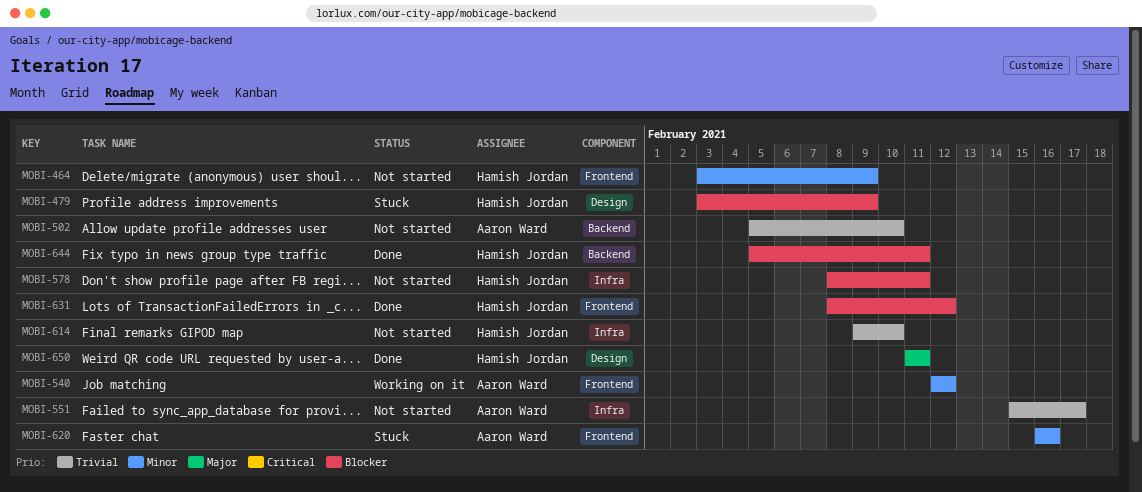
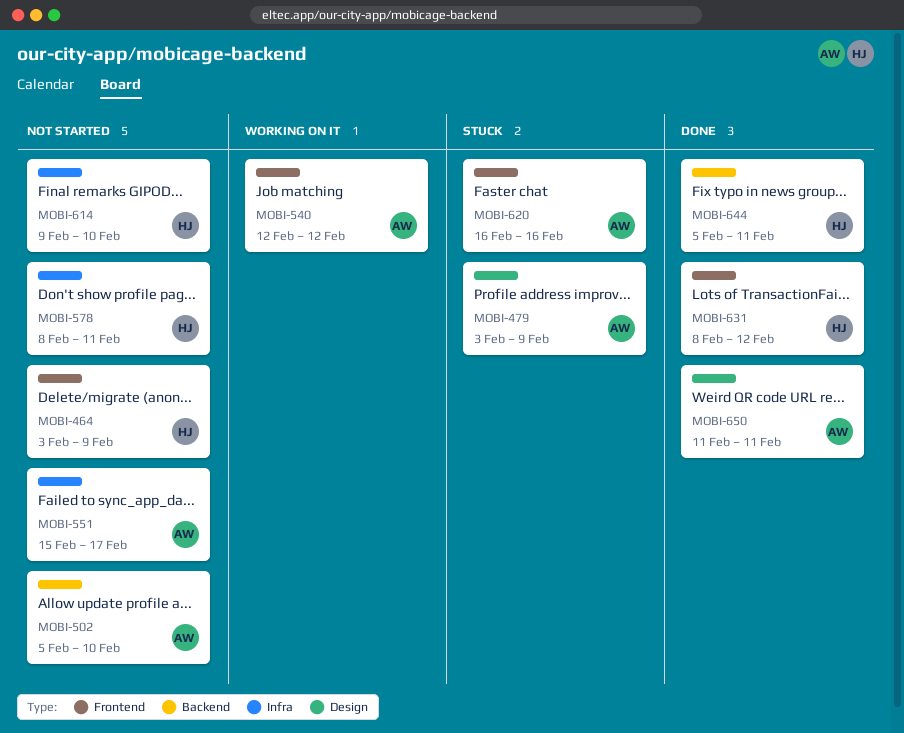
MOBI-479, owner: Hamish Jordan -> Aaron Ward
MOBI-650, owner: Hamish Jordan -> Aaron Ward

